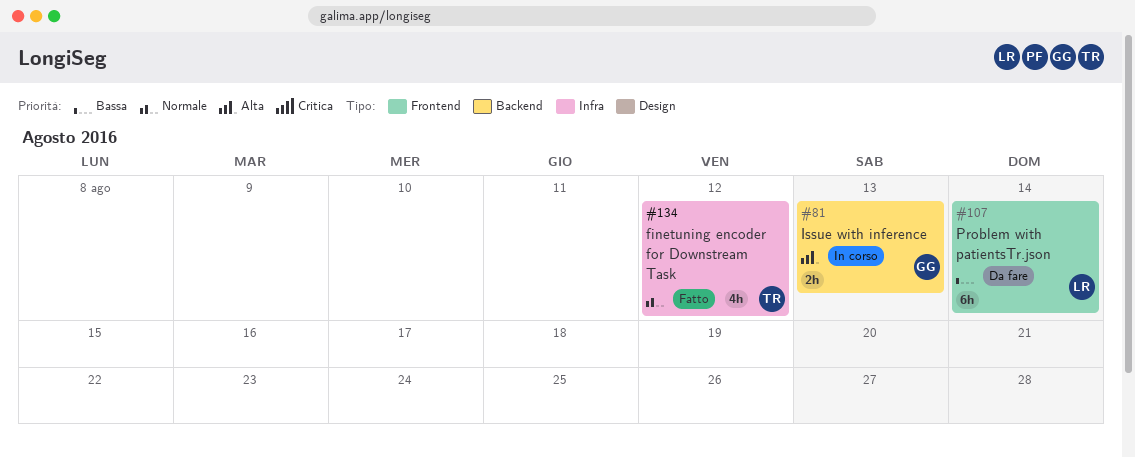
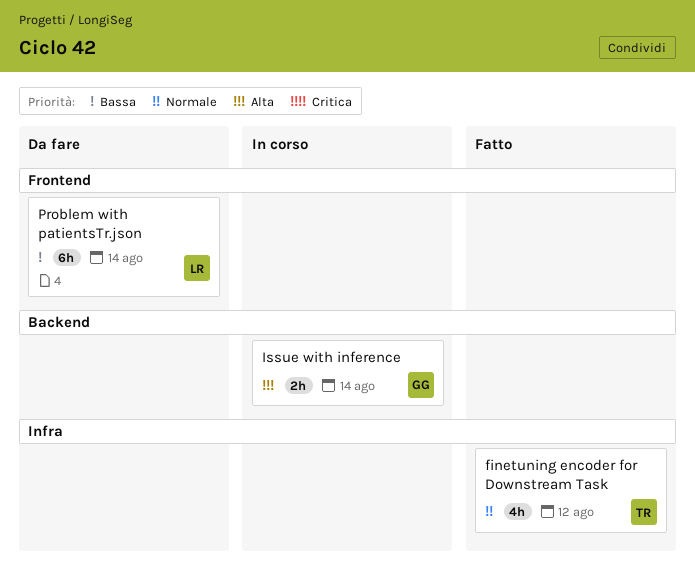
Issue with inference, due: Aug 13 -> Aug 14

